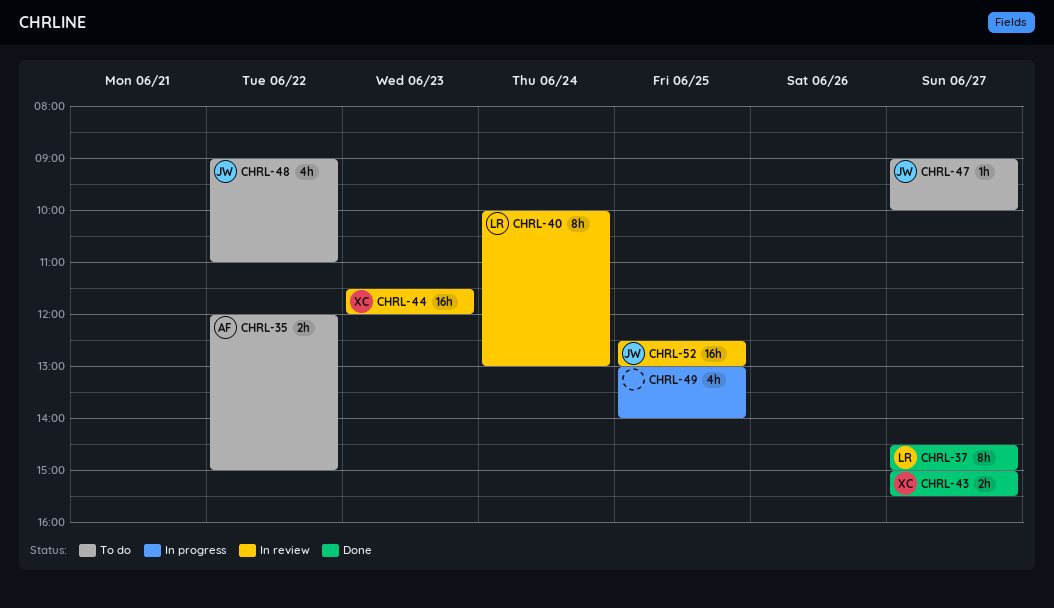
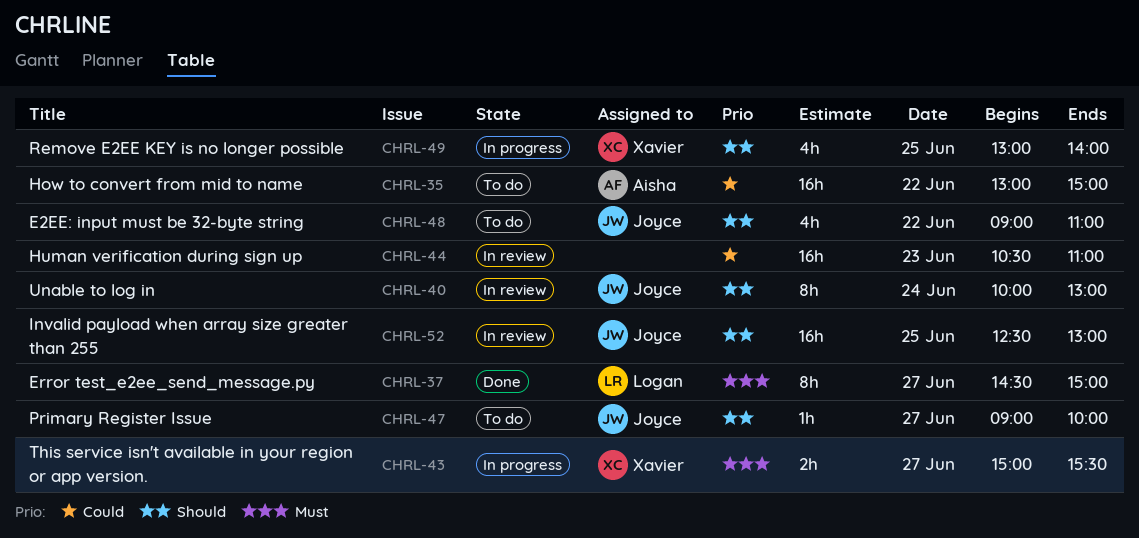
CHRL-35, estimate: 2h -> 16h
CHRL-35, begins: 12:00 -> 13:00
CHRL-40, owner: Logan -> Joyce
CHRL-43, status: Done -> In progress
CHRL-44, owner: Xavier -> none
CHRL-44, begins: 11:30 -> 10:30
CHRL-44, ends: 12:00 -> 11:00
CHRL-49, owner: none -> Xavier

